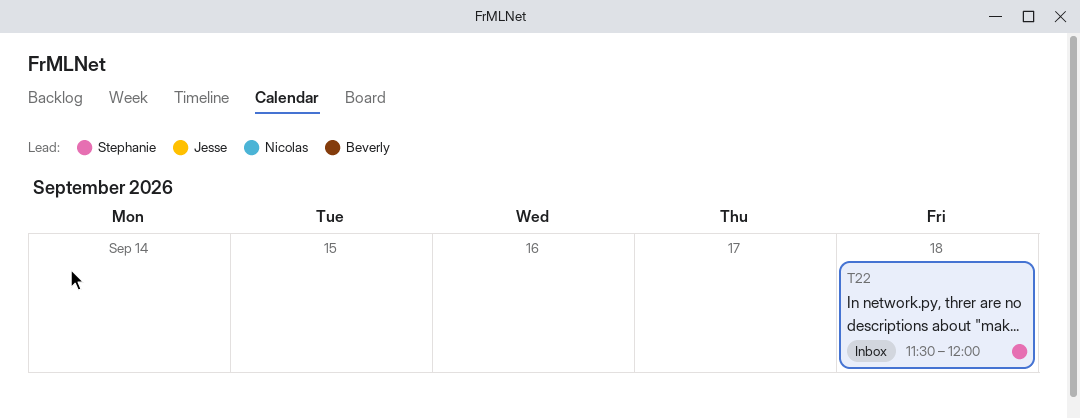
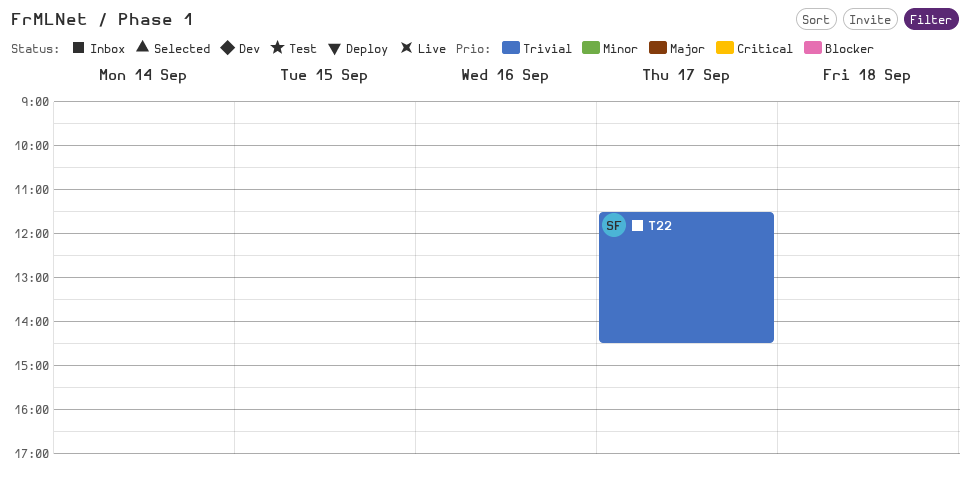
T22, day: Sep 18 -> Sep 17
T22, ends: 12:00 -> 14:30

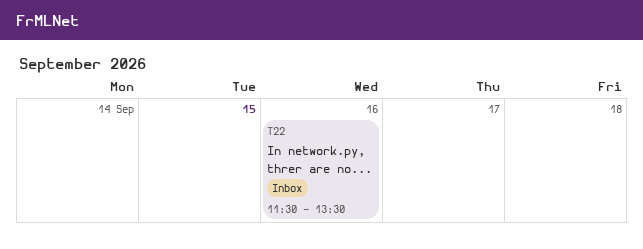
T22, day: Sep 17 -> Sep 16
T22, ends: 14:30 -> 13:30

